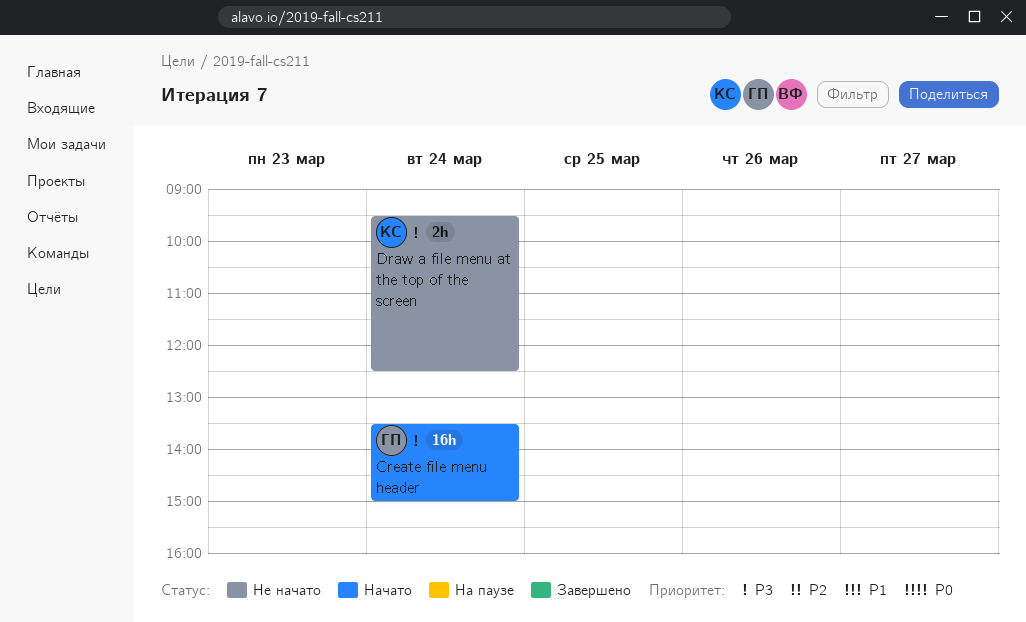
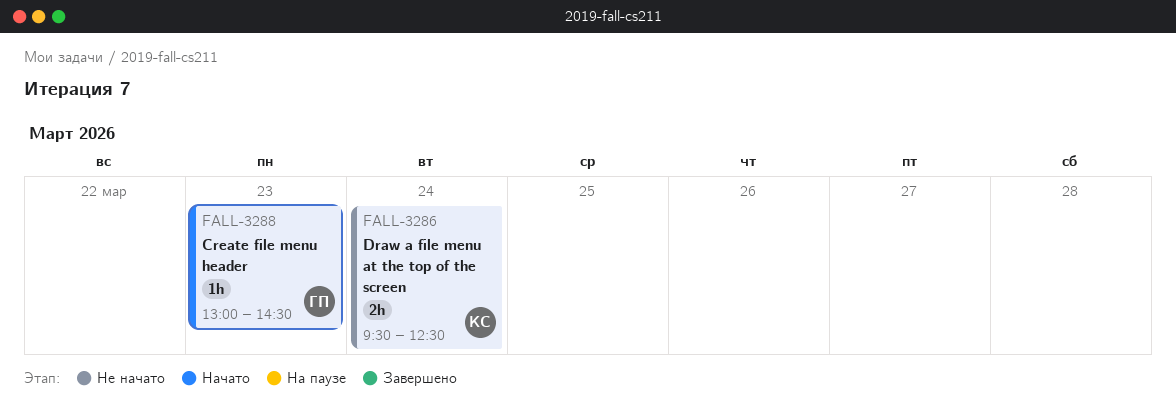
Create file menu header, estimate: 16h -> 1h
Create file menu header, day: Mar 24 -> Mar 23
Create file menu header, begins: 13:30 -> 13:00
Create file menu header, ends: 15:00 -> 14:30

